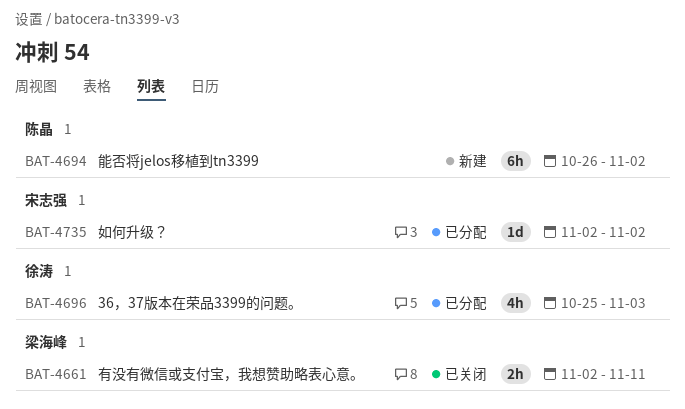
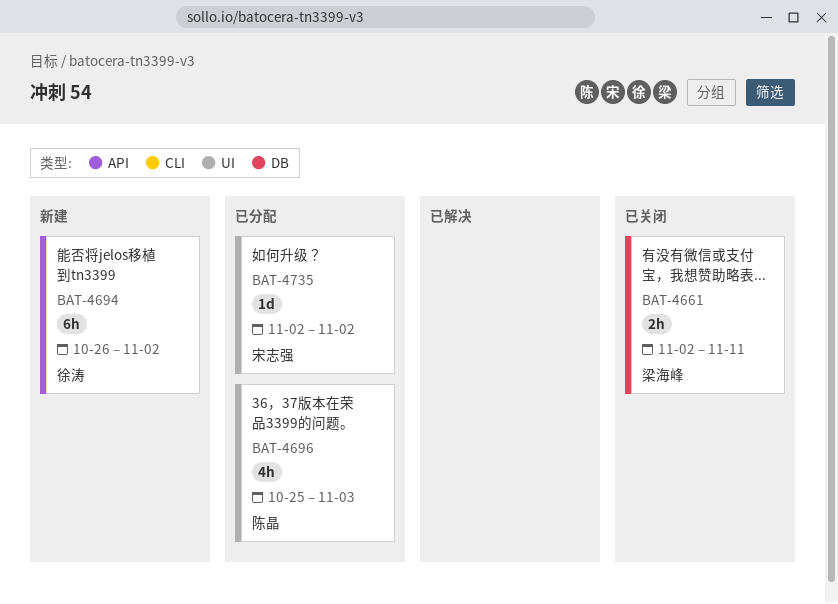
BAT-4694, owner: 陈晶 -> 徐涛
BAT-4696, owner: 徐涛 -> 陈晶

